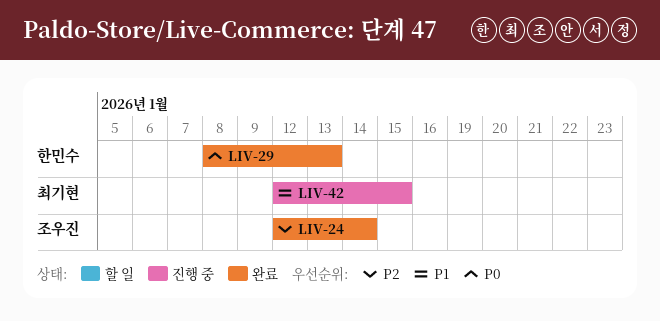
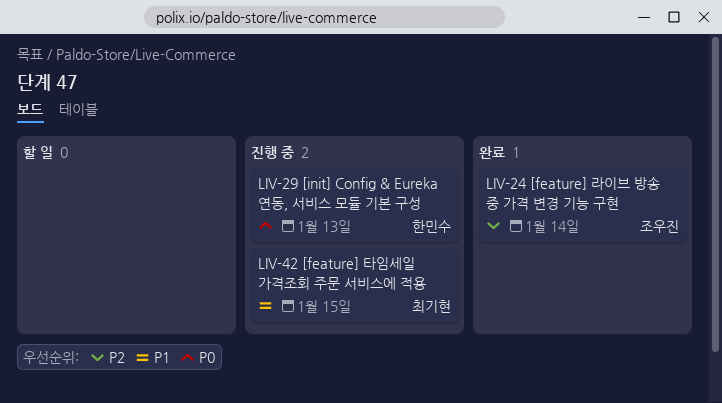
LIV-29, status: 완료 -> 진행 중

